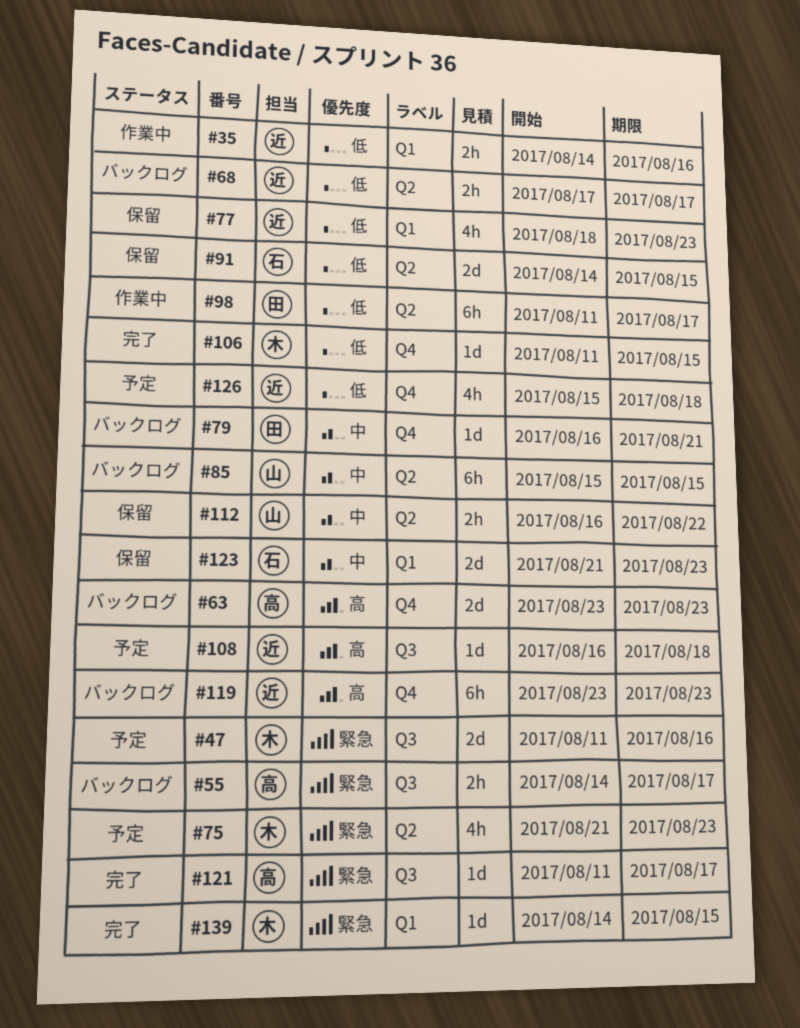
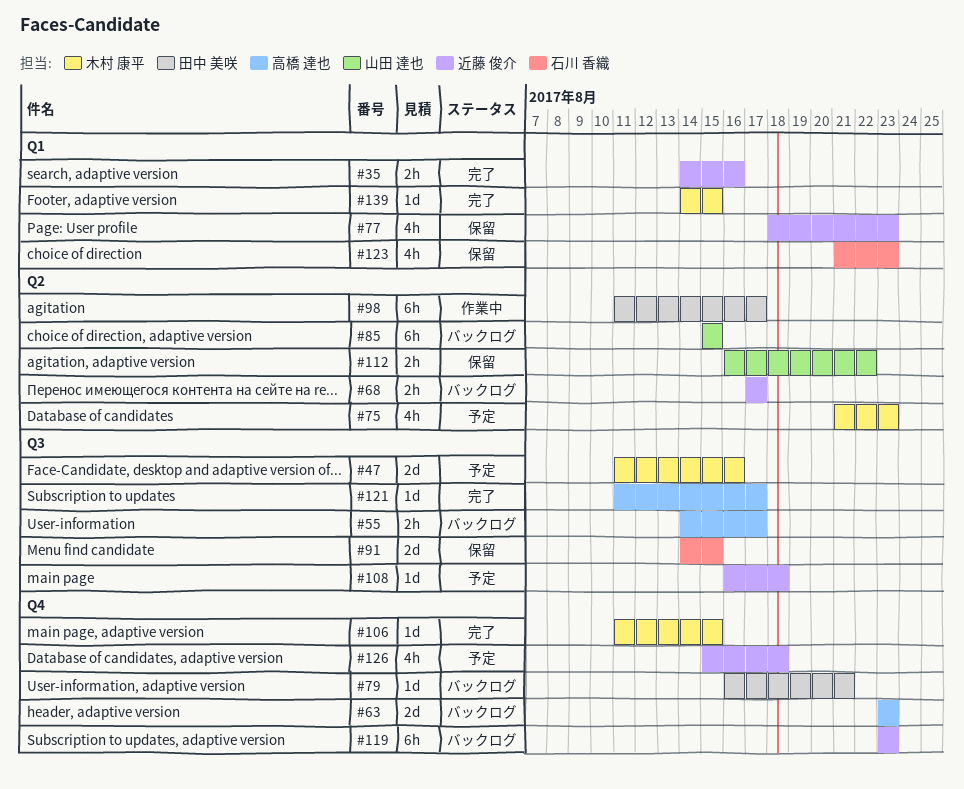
#35, status: 作業中 -> 完了
#91, label: Q2 -> Q3
#123, estimate: 2d -> 4h

